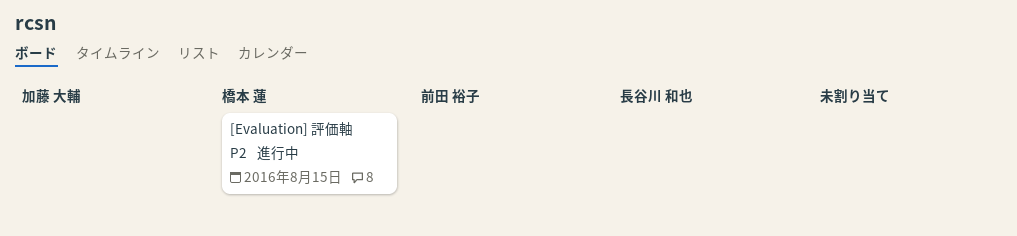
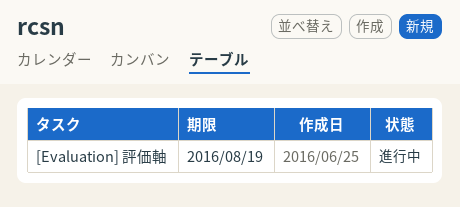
[Evaluation] 評価軸, due: Aug 15 -> Aug 19

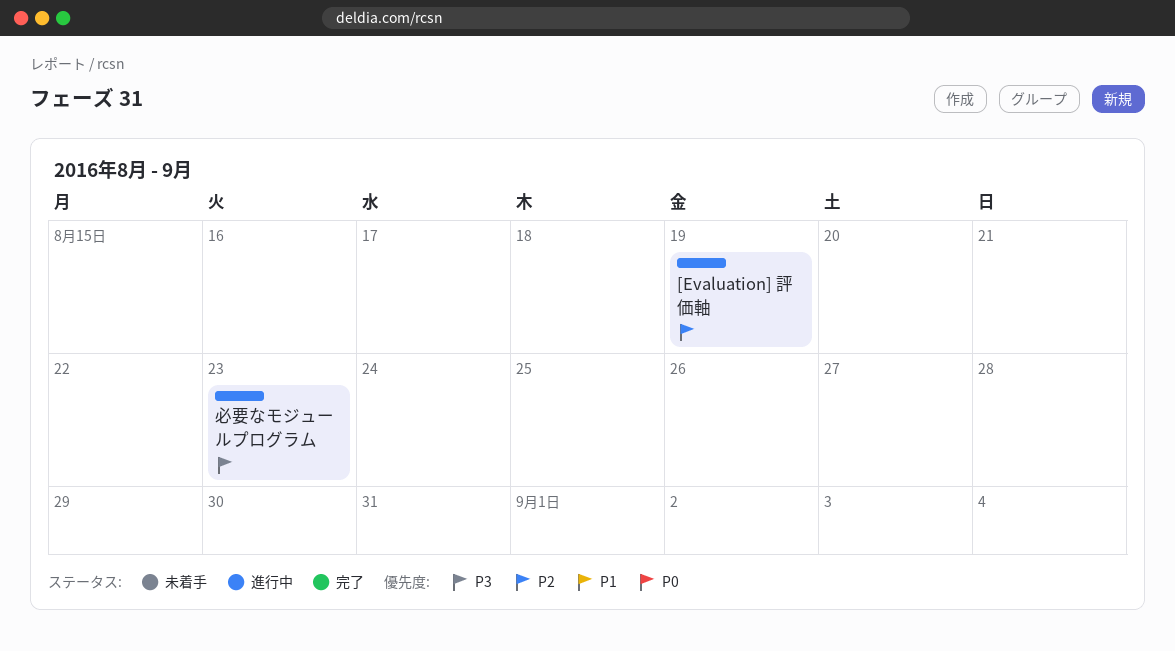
必要なモジュールプログラム: none -> present

